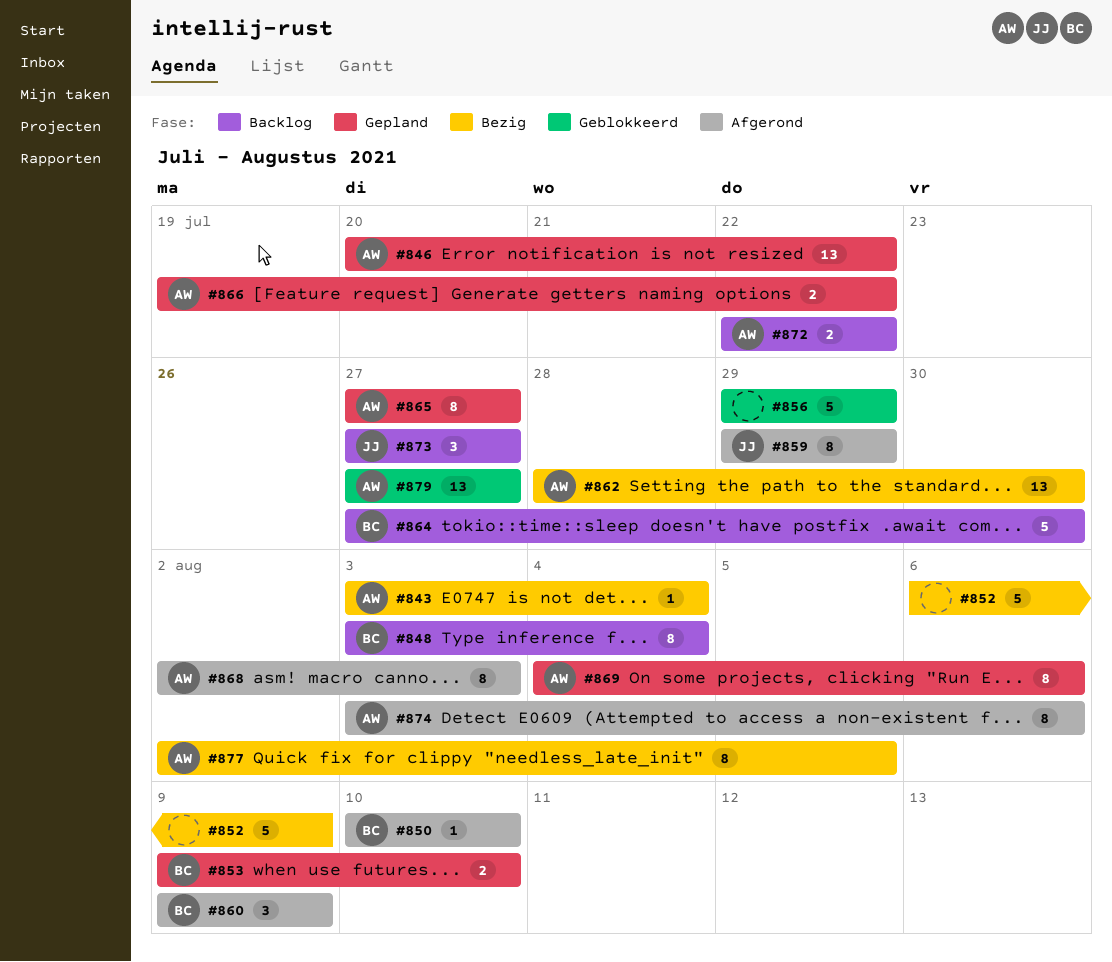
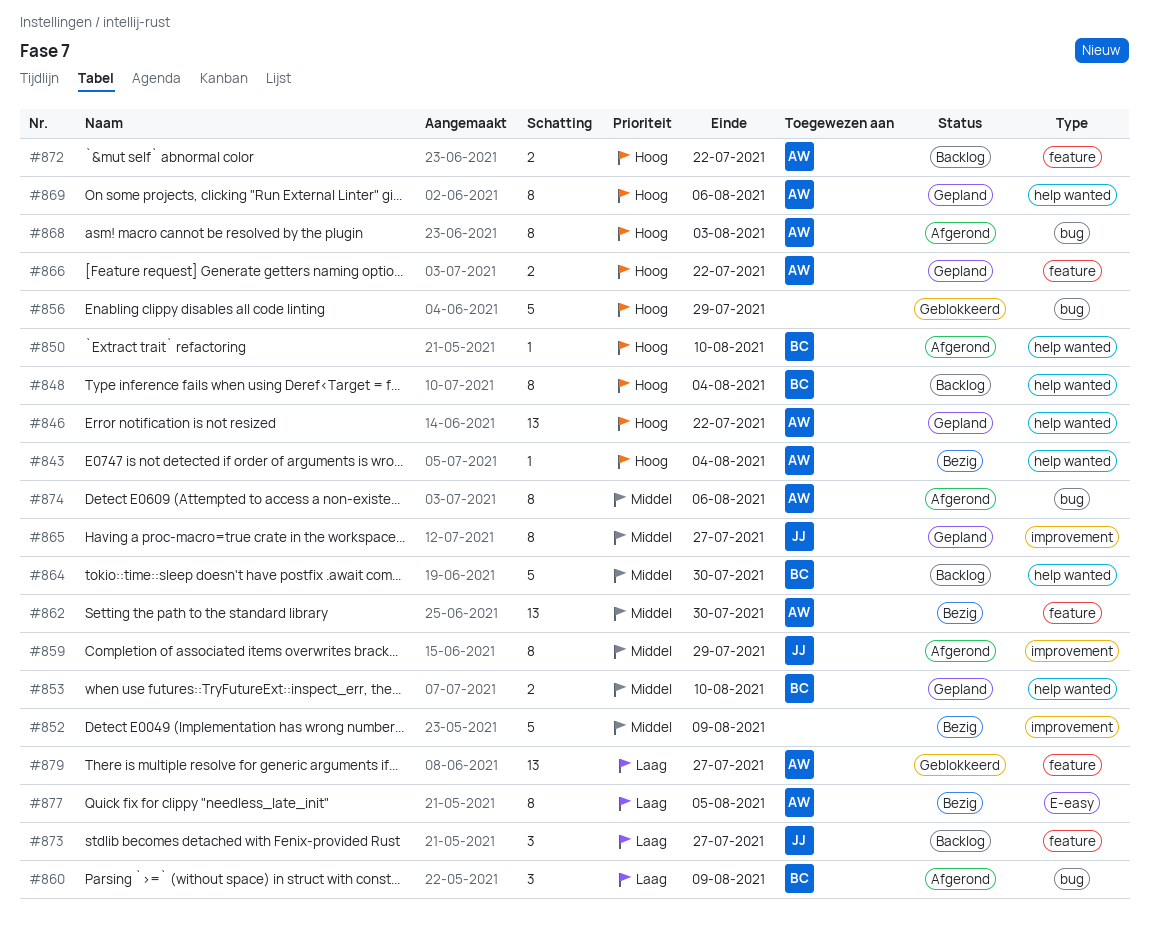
#865, owner: AW -> JJ

